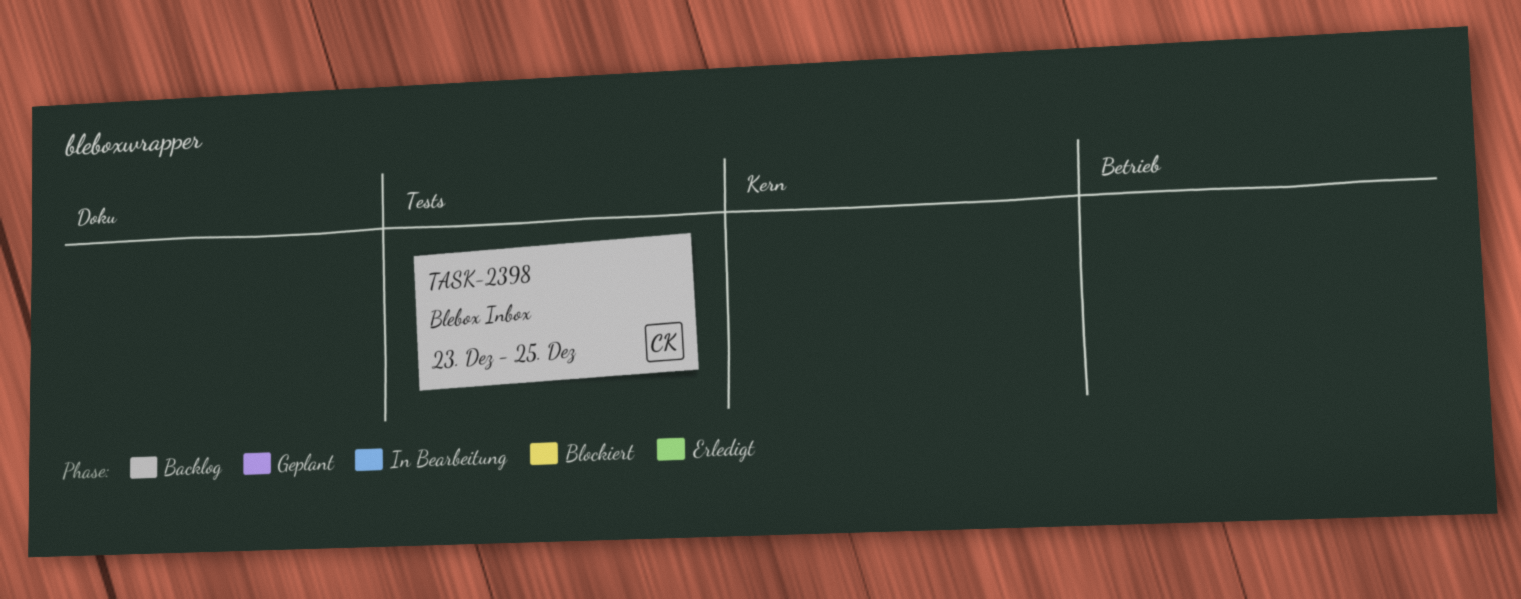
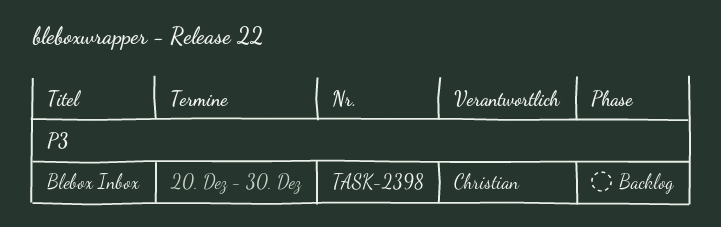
TASK-2398, start: Dec 23 -> Dec 20
TASK-2398, due: Dec 25 -> Dec 30

